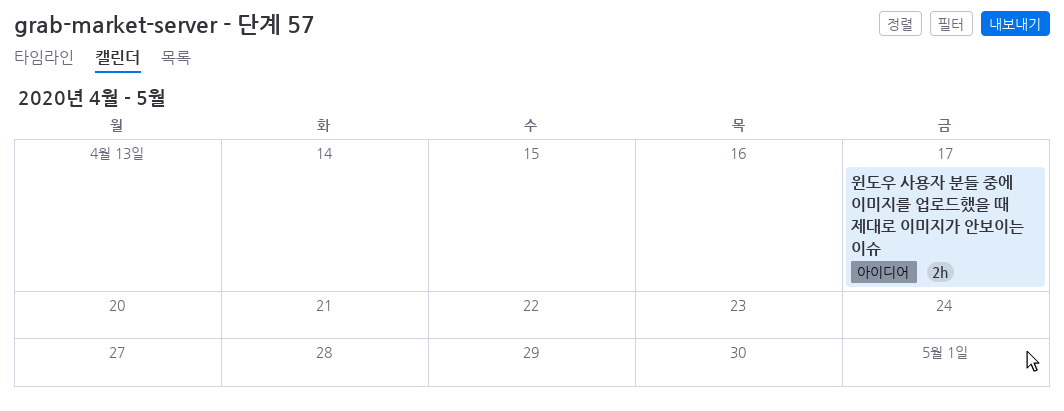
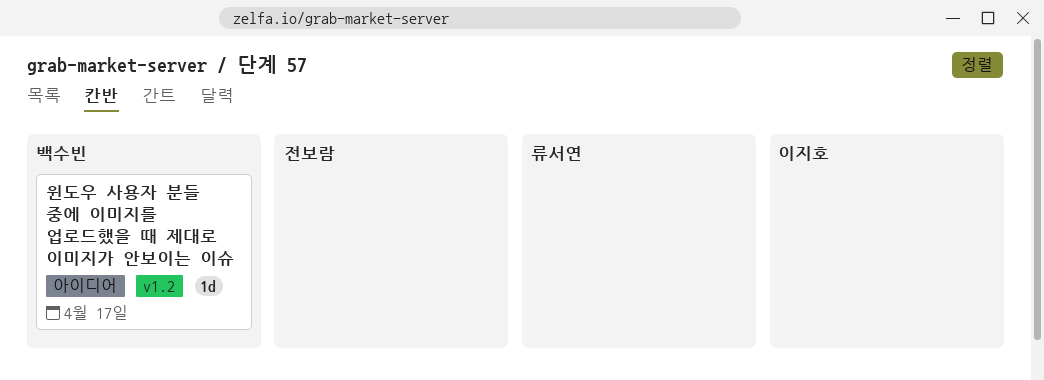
윈도우 사용자 분들 중에 이미지를 업로드했을 때 제대로 이미지가 안보이는 이슈, estimate: 2h -> 1d

